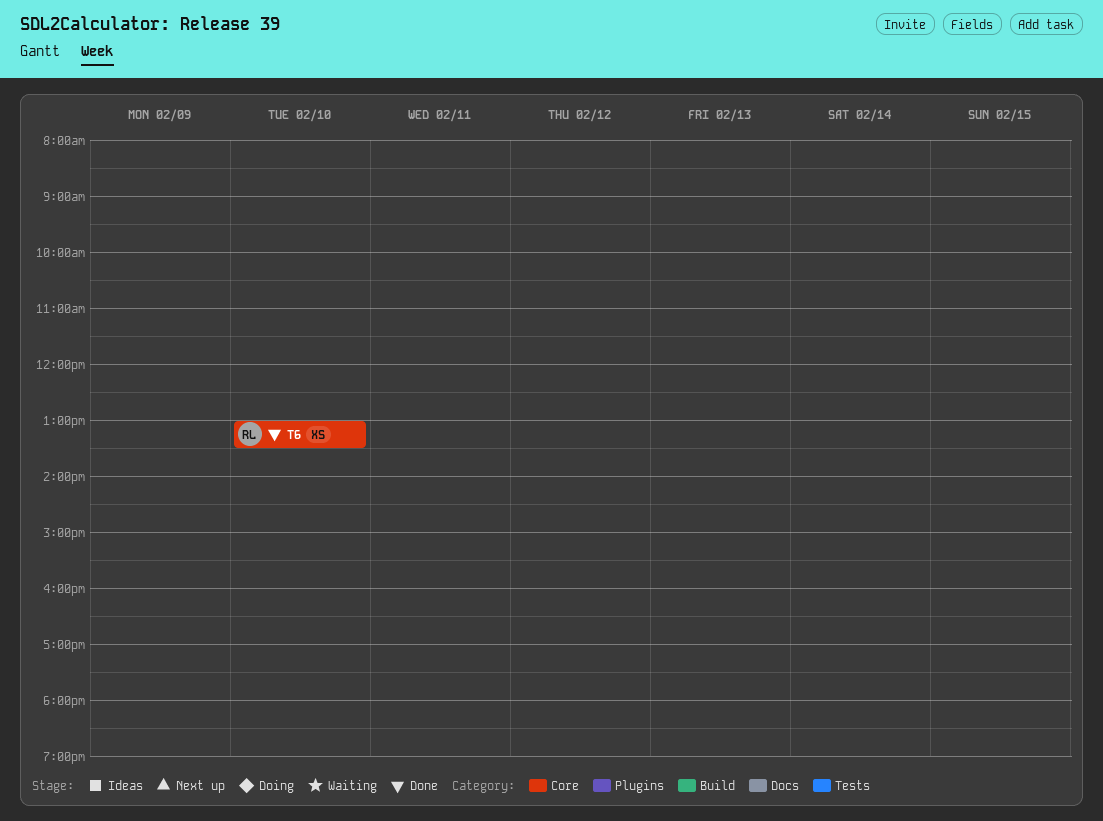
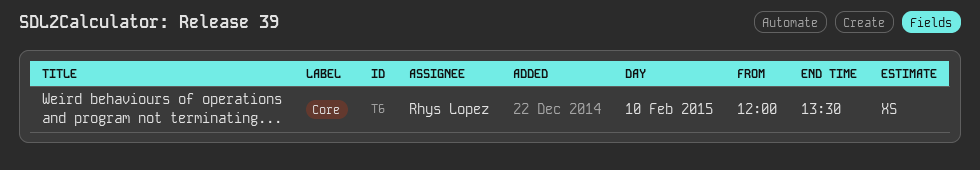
T6, begins: 13:00 -> 12:00

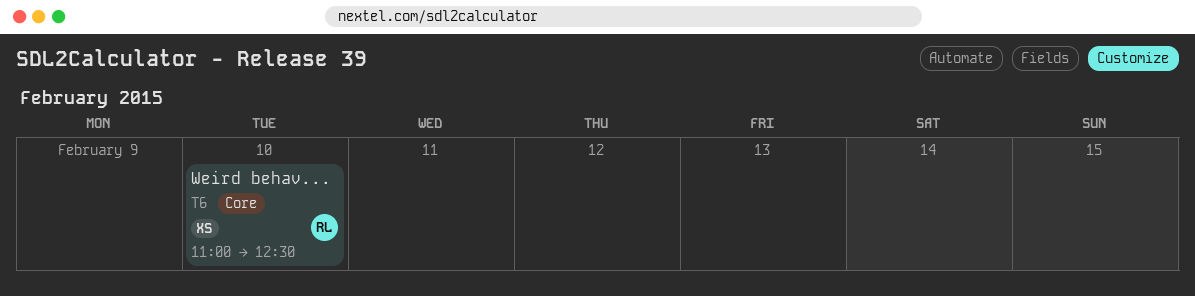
T6, begins: 12:00 -> 11:00
T6, ends: 13:30 -> 12:30

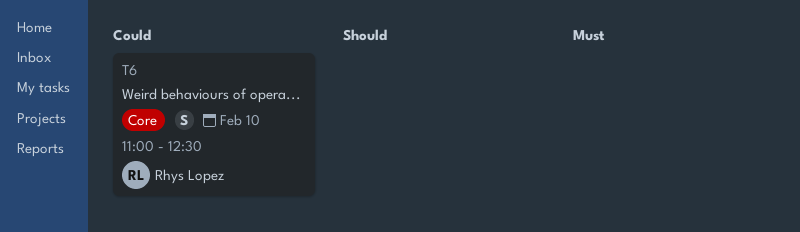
T6, estimate: XS -> S

